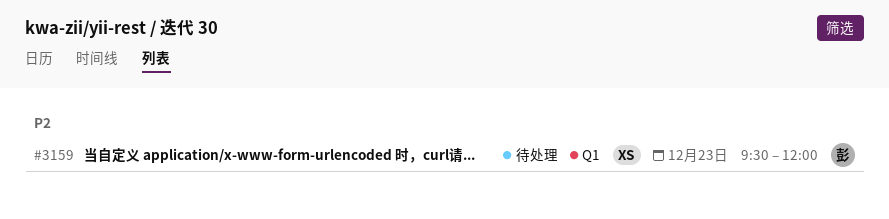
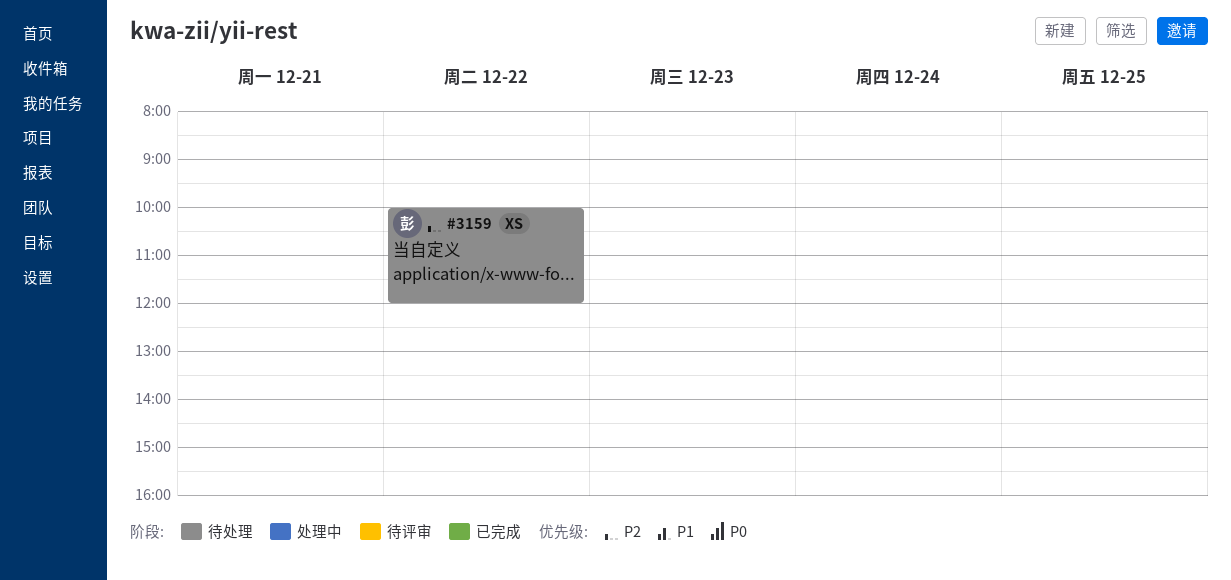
#3159, day: Dec 23 -> Dec 22
#3159, begins: 09:30 -> 10:00

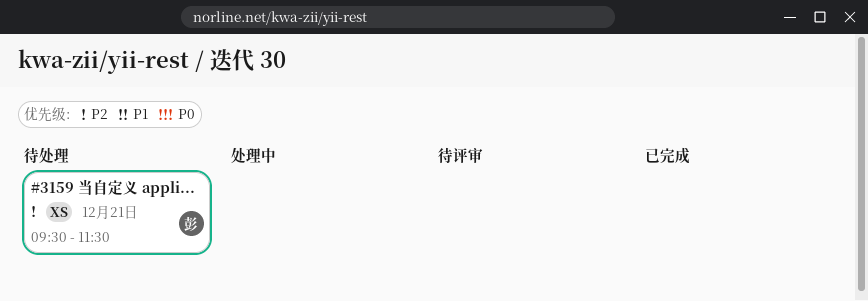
#3159, day: Dec 22 -> Dec 21
#3159, begins: 10:00 -> 09:30
#3159, ends: 12:00 -> 11:30

